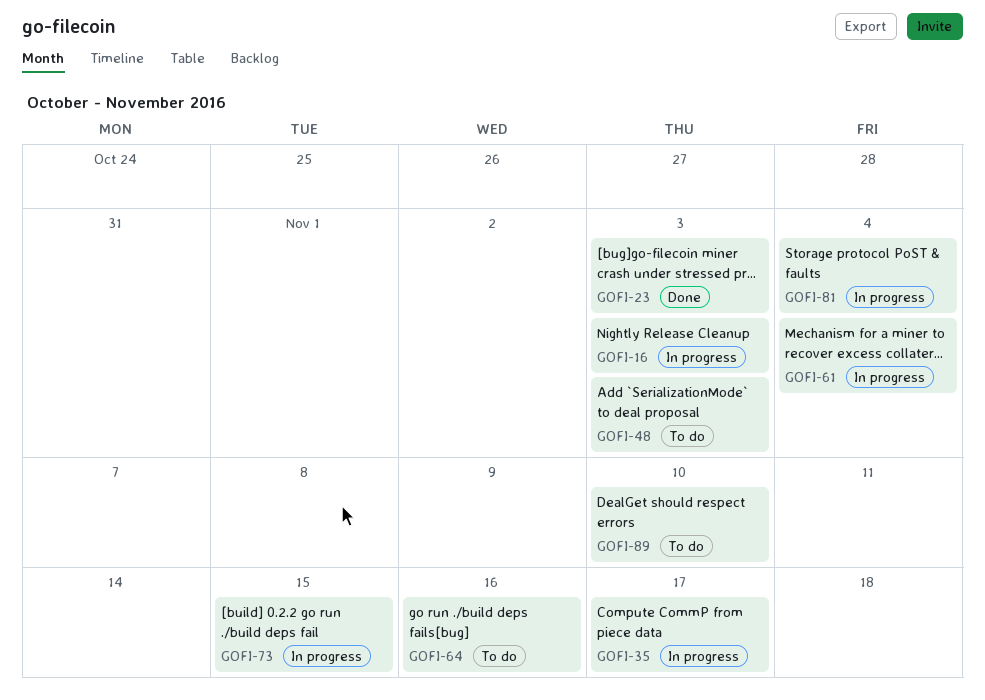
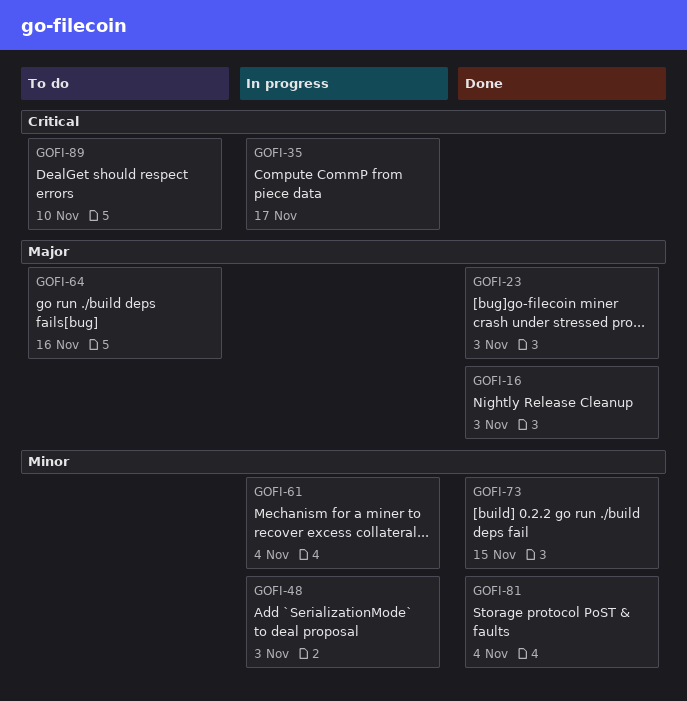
GOFI-16, status: In progress -> Done
GOFI-48, status: To do -> In progress
GOFI-73, status: In progress -> Done
GOFI-81, status: In progress -> Done

